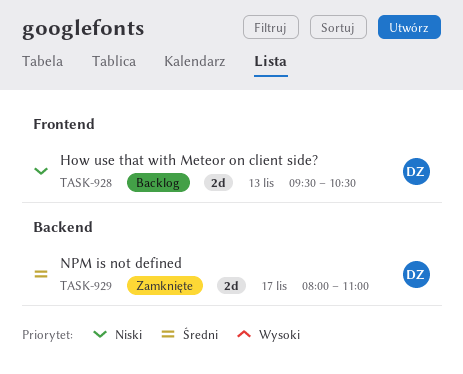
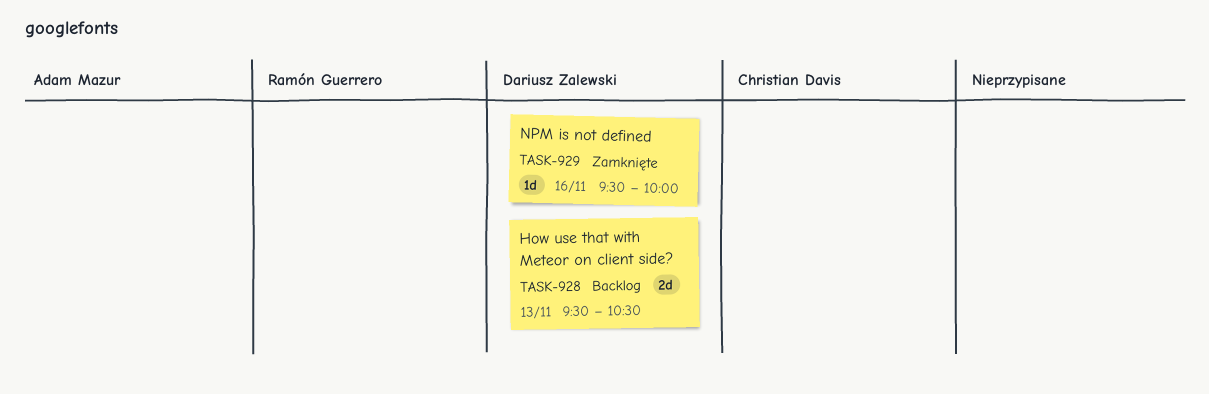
TASK-929, estimate: 2d -> 1d
TASK-929, day: Nov 17 -> Nov 16
TASK-929, begins: 08:00 -> 09:30
TASK-929, ends: 11:00 -> 10:00

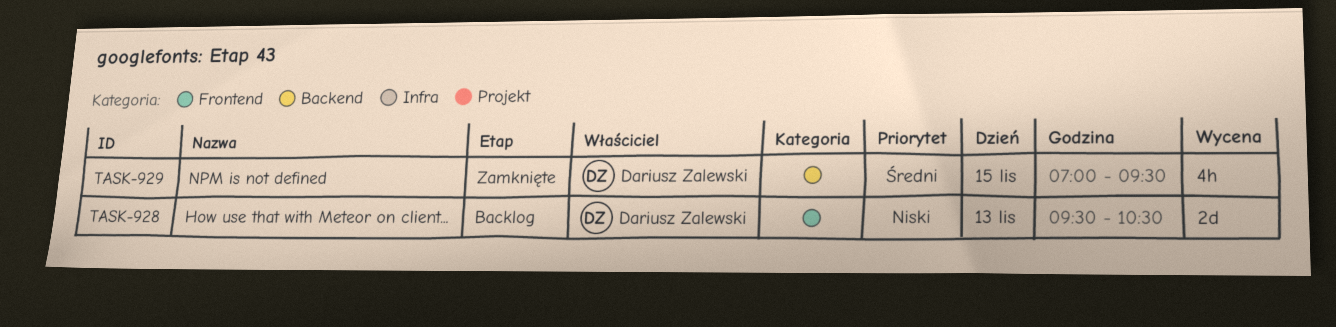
TASK-929, estimate: 1d -> 4h
TASK-929, day: Nov 16 -> Nov 15
TASK-929, begins: 09:30 -> 07:00
TASK-929, ends: 10:00 -> 09:30

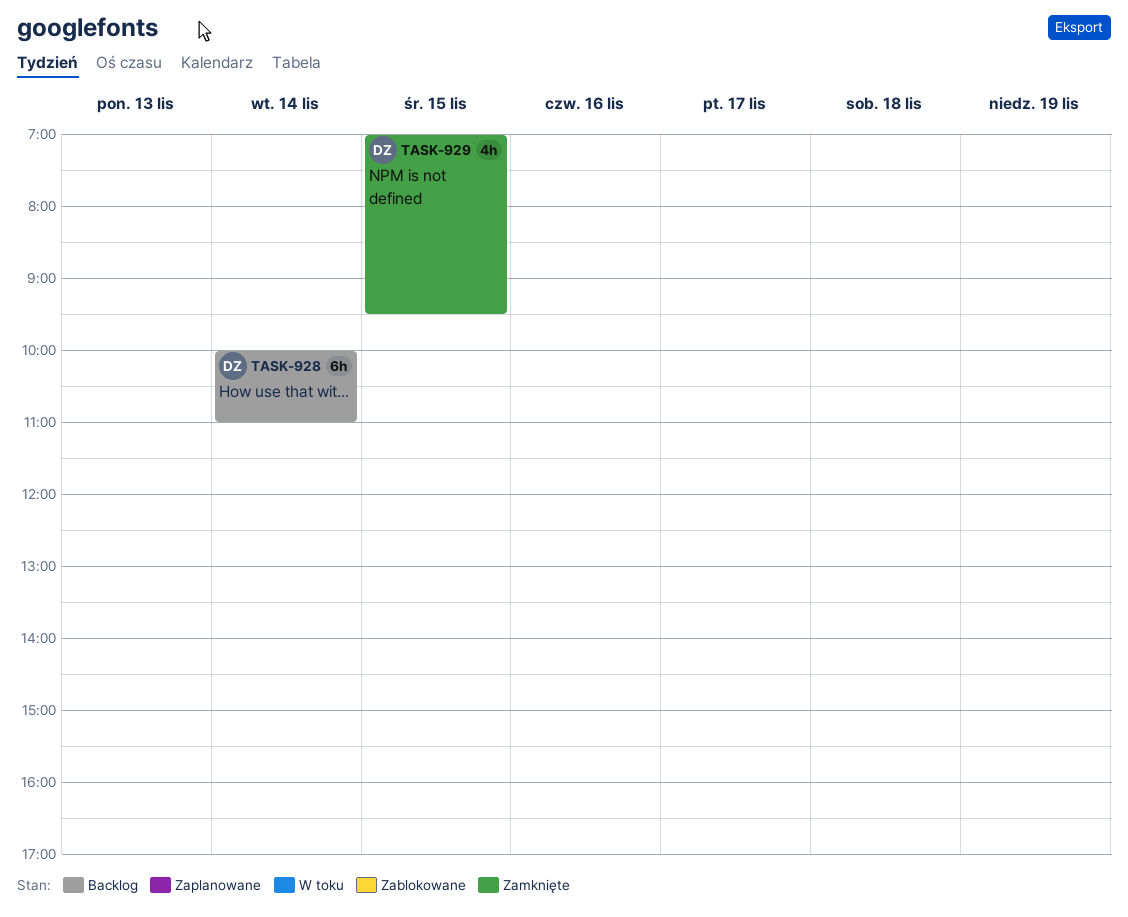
TASK-928, estimate: 2d -> 6h
TASK-928, day: Nov 13 -> Nov 14
TASK-928, begins: 09:30 -> 10:00
TASK-928, ends: 10:30 -> 11:00

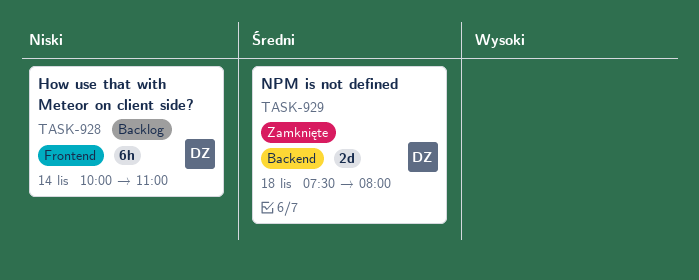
TASK-929, estimate: 4h -> 2d
TASK-929, day: Nov 15 -> Nov 18
TASK-929, begins: 07:00 -> 07:30
TASK-929, ends: 09:30 -> 08:00

